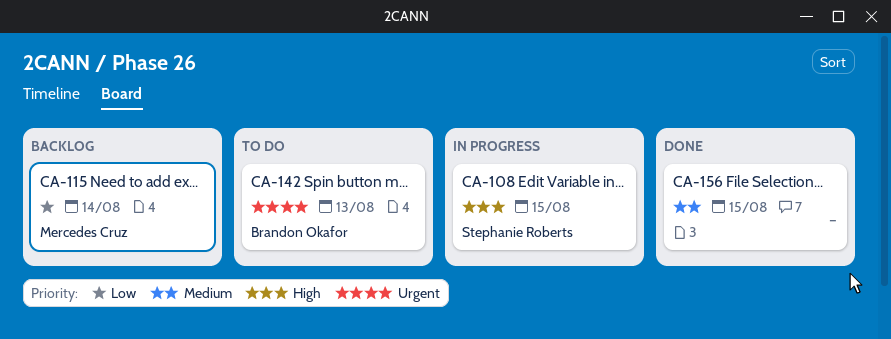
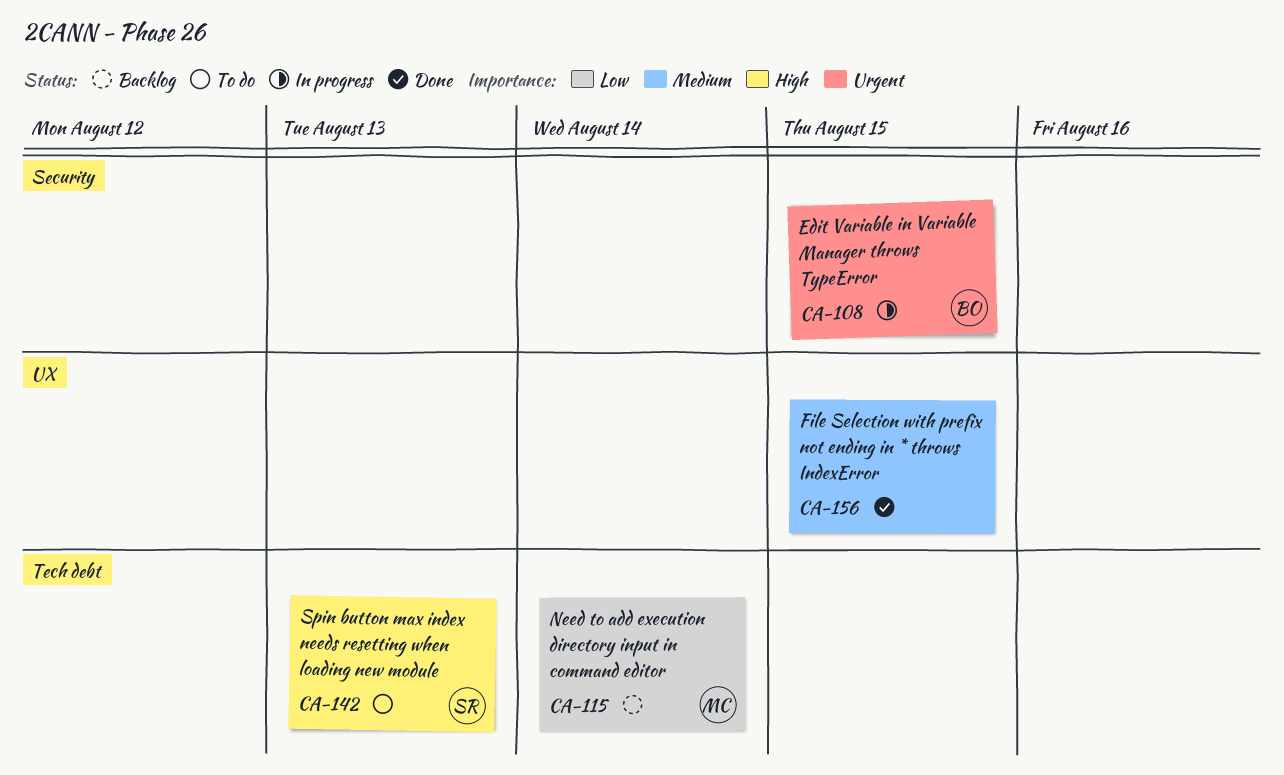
CA-108, owner: Stephanie Roberts -> Brandon Okafor
CA-108, priority: High -> Urgent
CA-142, owner: Brandon Okafor -> Stephanie Roberts
CA-142, priority: Urgent -> High

